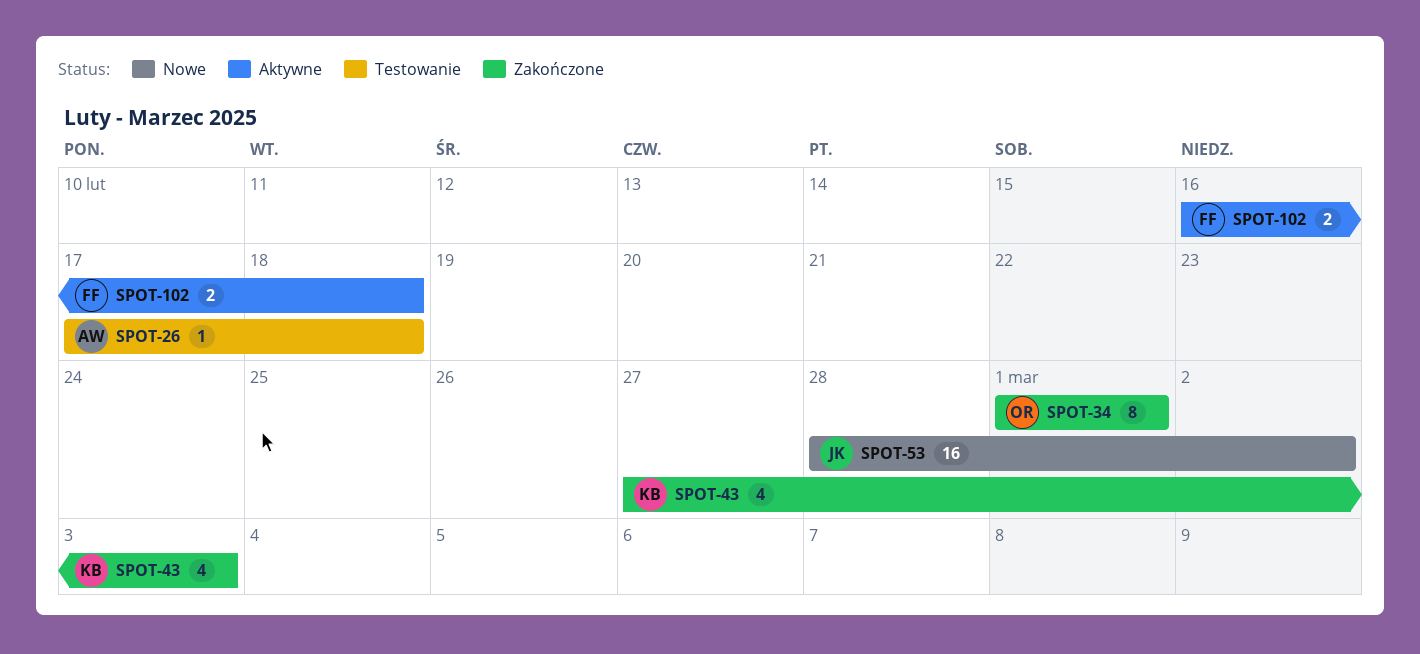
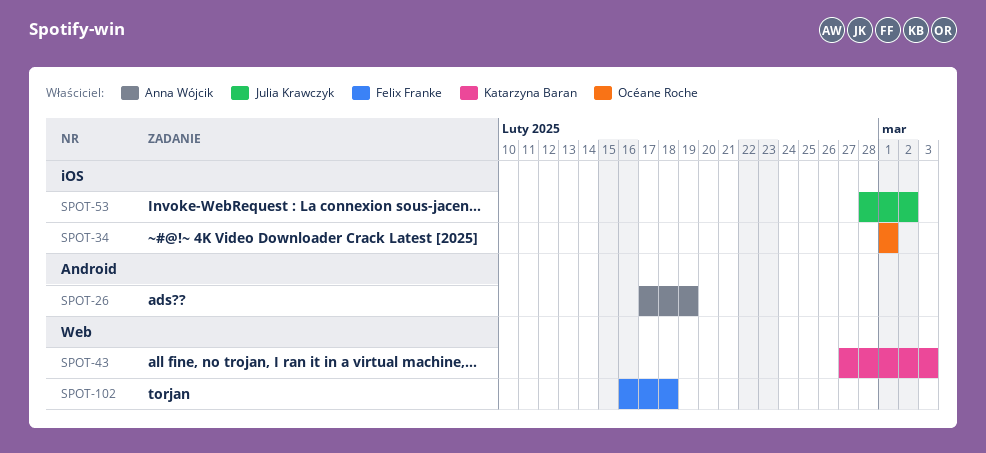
SPOT-26, due: Feb 18 -> Feb 19

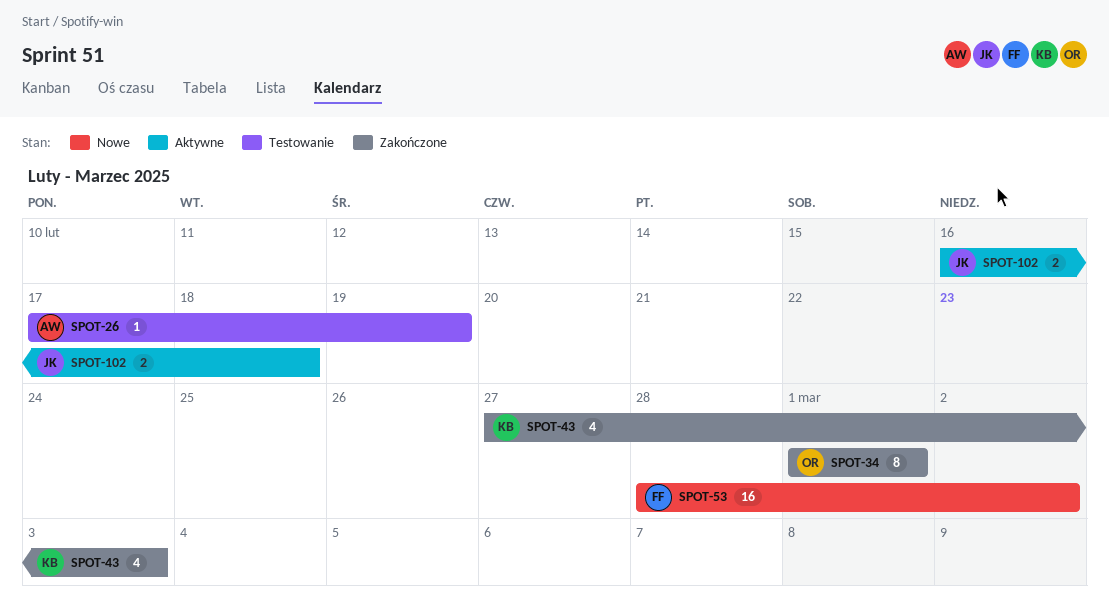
SPOT-53, owner: Julia Krawczyk -> Felix Franke
SPOT-102, owner: Felix Franke -> Julia Krawczyk

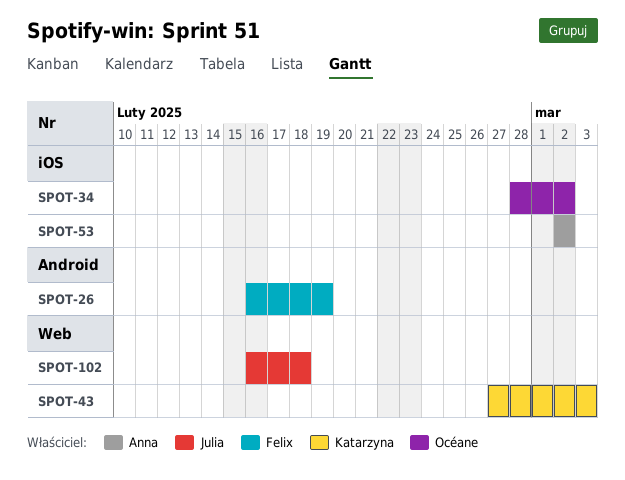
SPOT-26, owner: Anna -> Felix
SPOT-26, start: Feb 17 -> Feb 16
SPOT-34, start: Mar 1 -> Feb 28
SPOT-34, due: Mar 1 -> Mar 2
SPOT-53, owner: Felix -> Anna
SPOT-53, start: Feb 28 -> Mar 2

